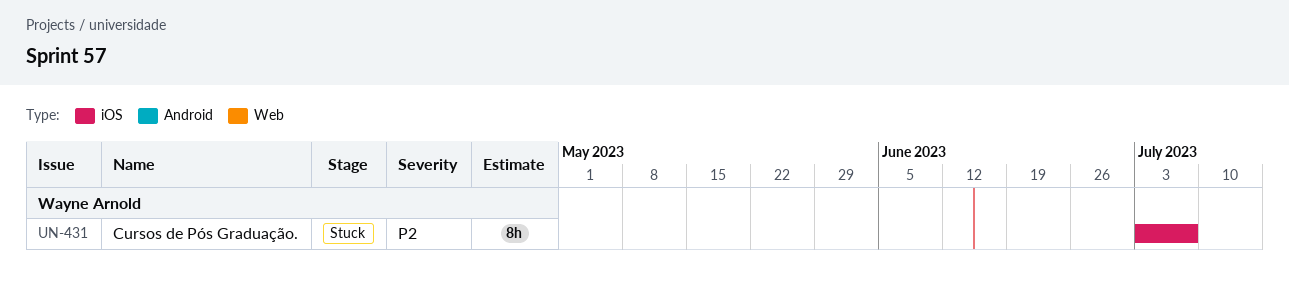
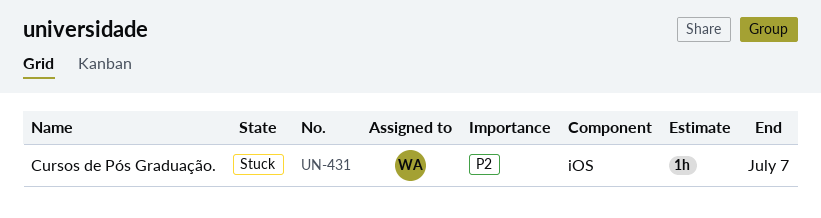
UN-431, estimate: 8h -> 1h

